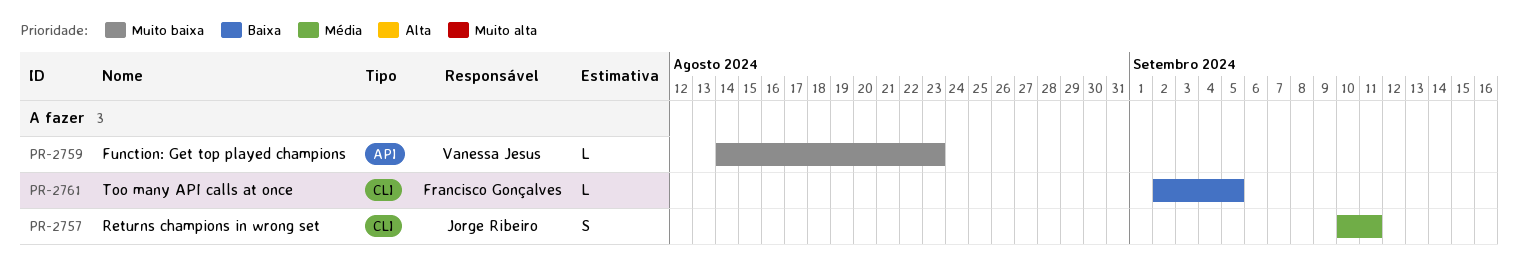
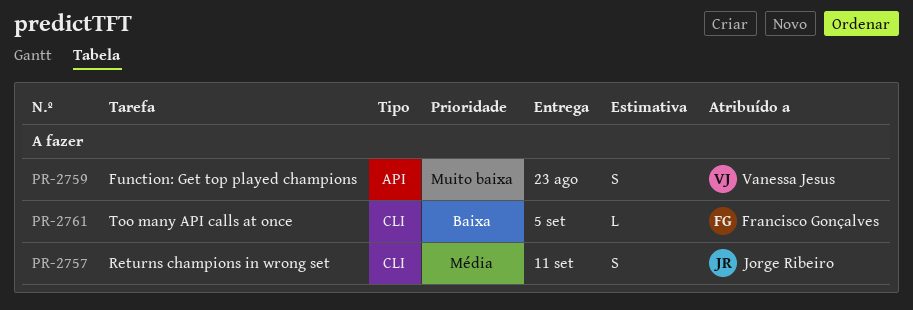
PR-2759, estimate: L -> S

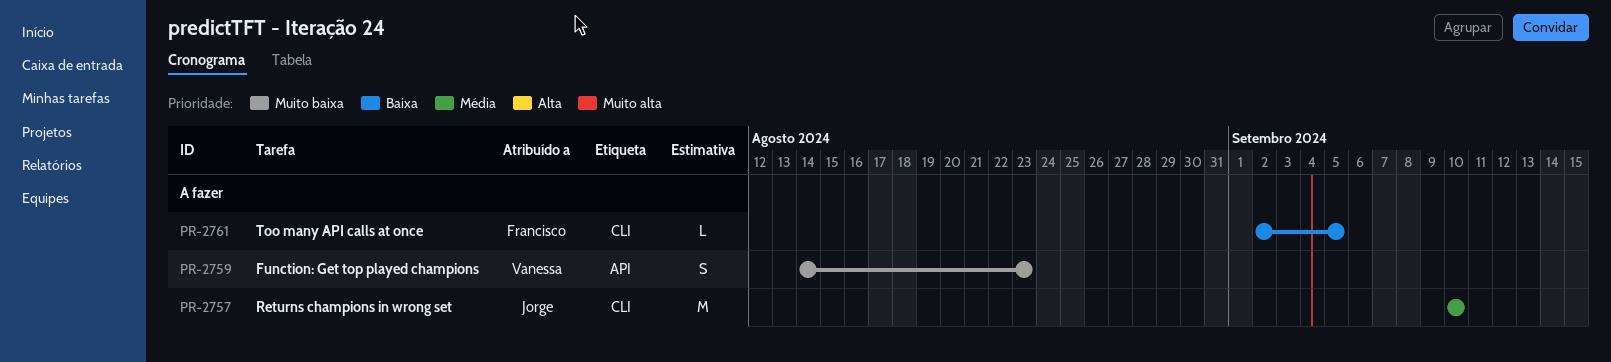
PR-2757, estimate: S -> M
PR-2757, due: Sep 11 -> Sep 10

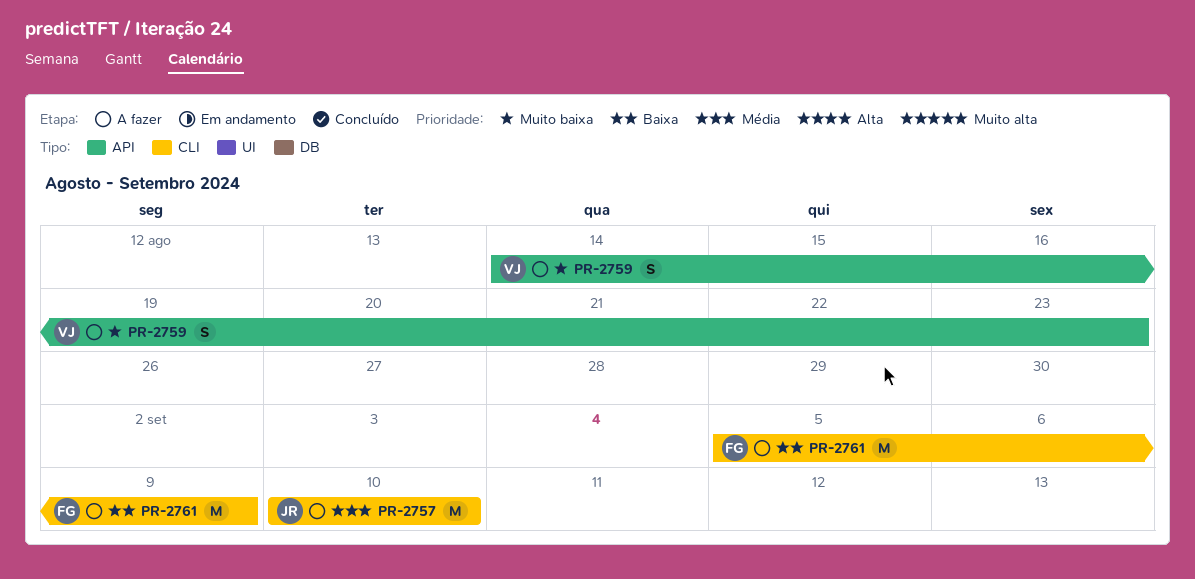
PR-2761, estimate: L -> M
PR-2761, start: Sep 2 -> Sep 5
PR-2761, due: Sep 5 -> Sep 9

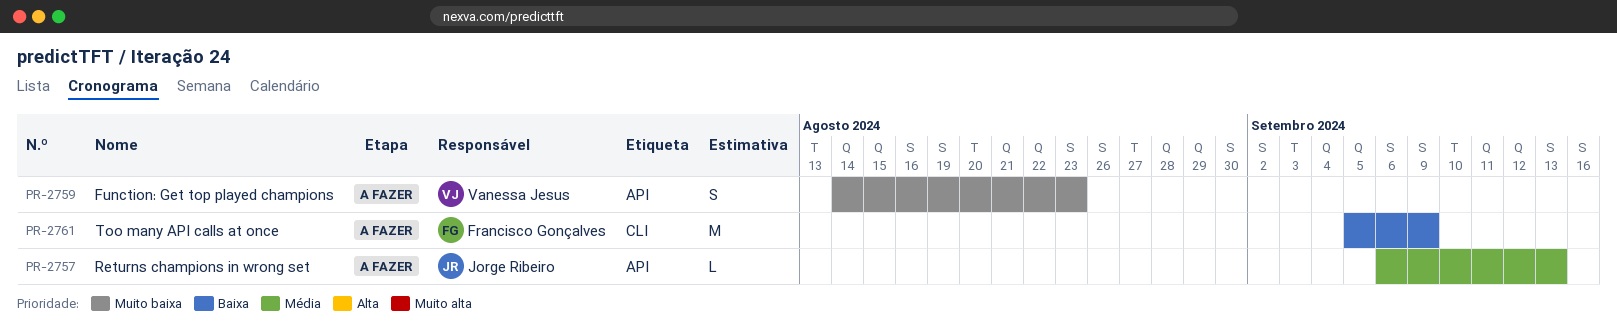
PR-2757, label: CLI -> API
PR-2757, estimate: M -> L
PR-2757, start: Sep 10 -> Sep 6
PR-2757, due: Sep 10 -> Sep 13

